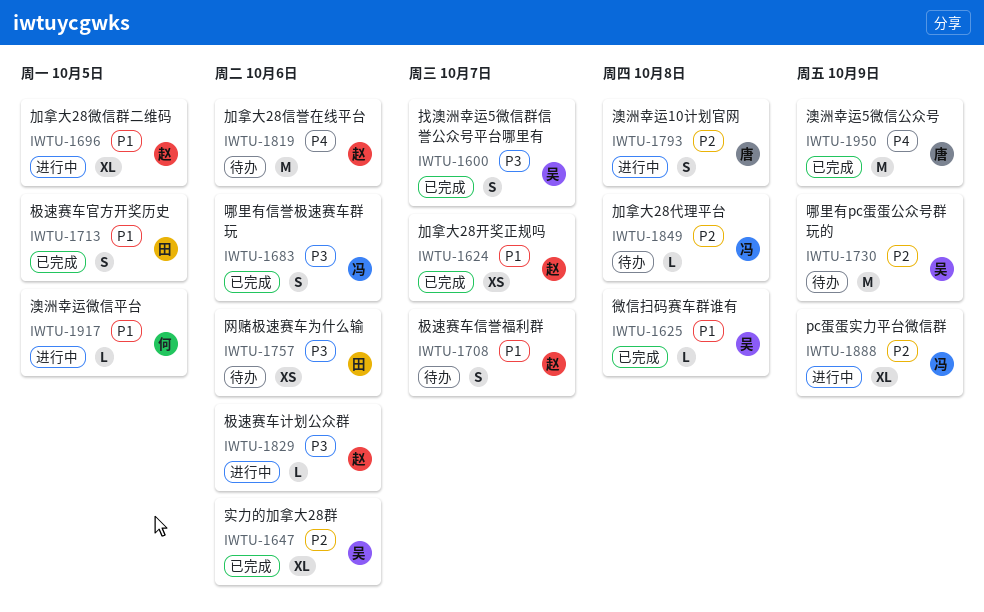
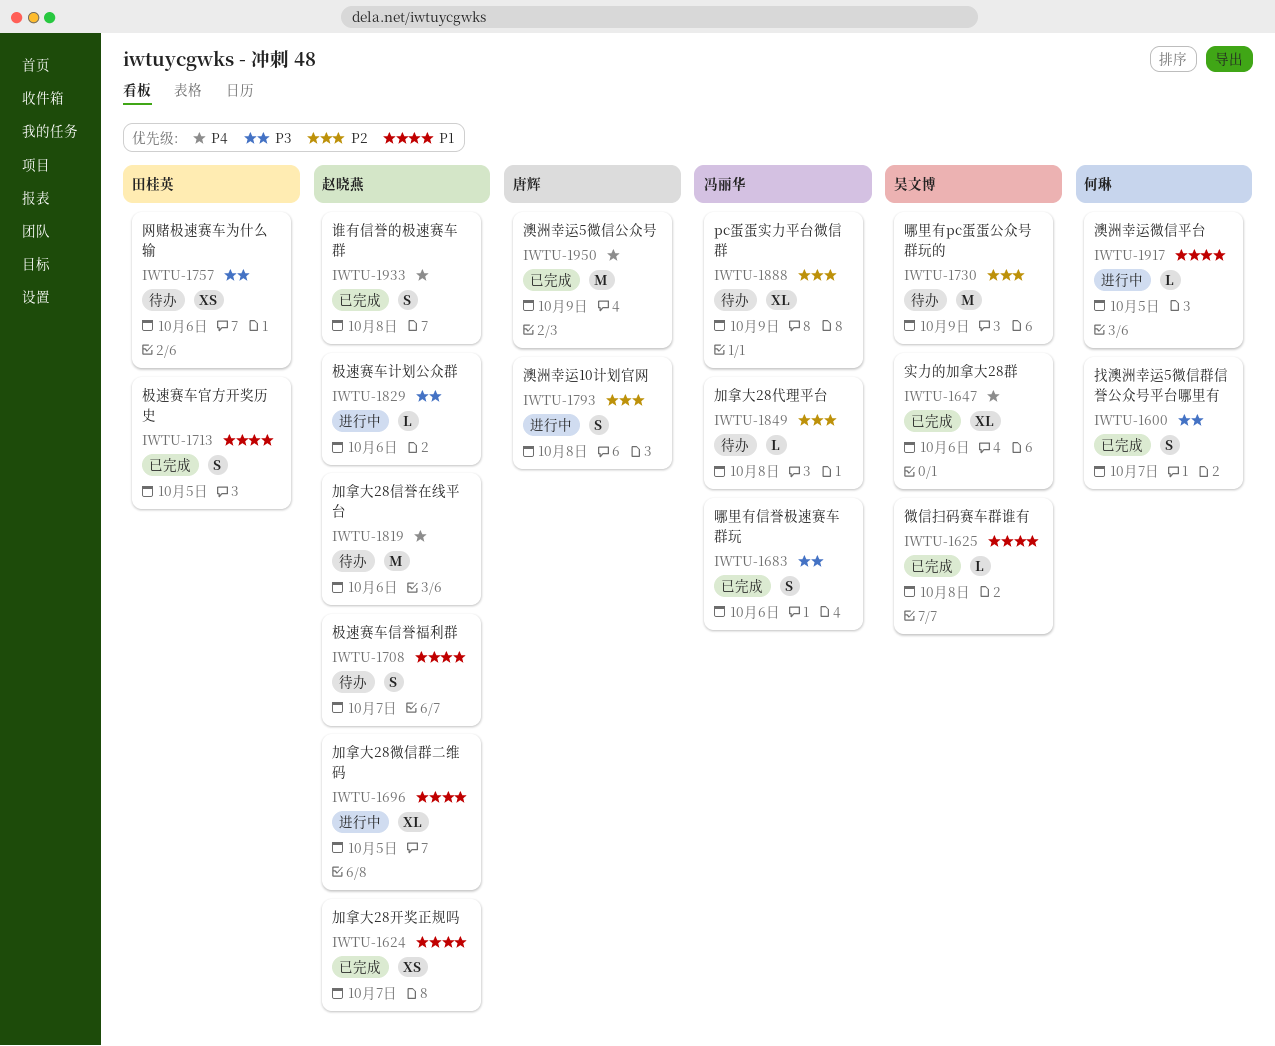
IWTU-1600, owner: 吴文博 -> 何琳
IWTU-1647, priority: P2 -> P4
IWTU-1888, status: 进行中 -> 待办
IWTU-1933: none -> present

